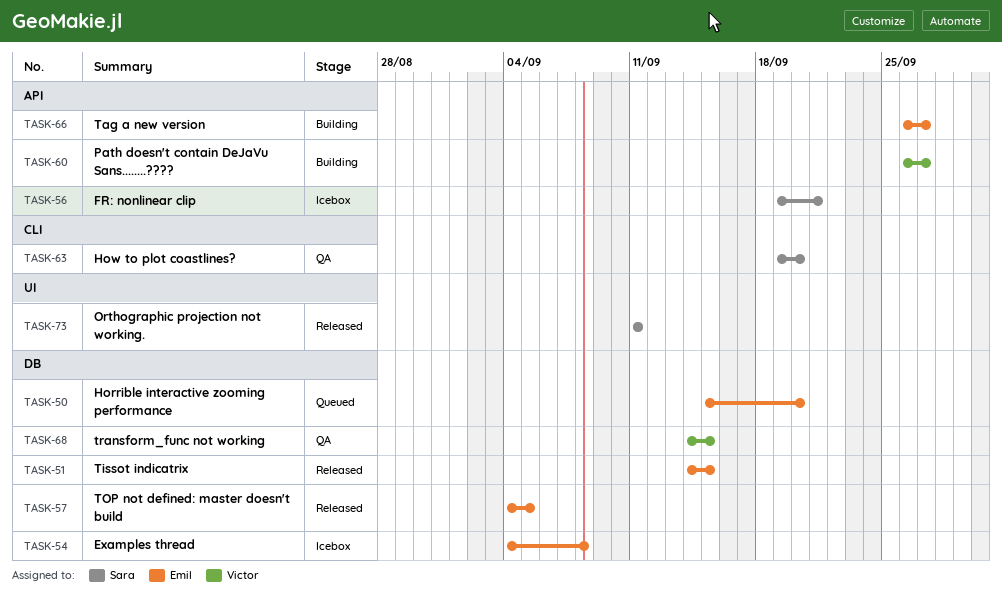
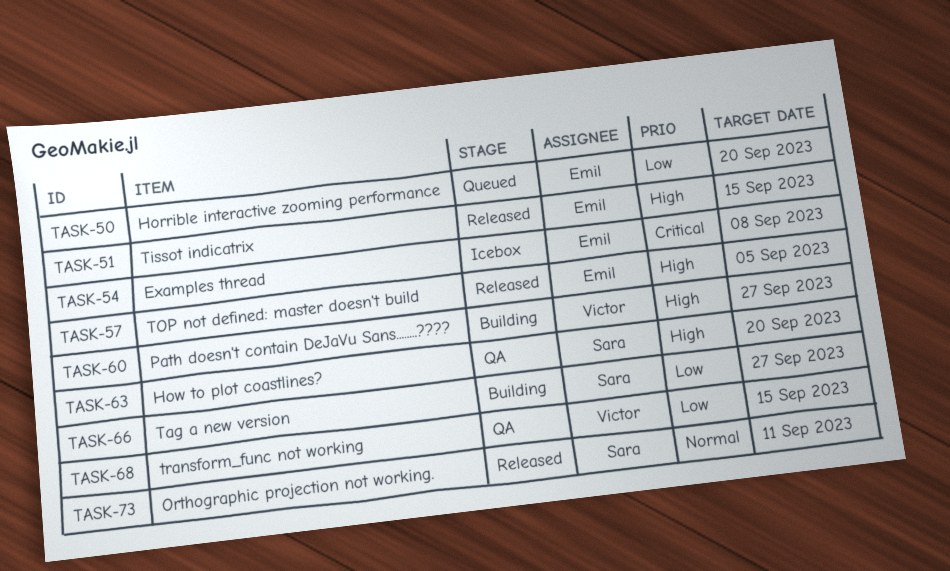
TASK-56: present -> none
TASK-66, owner: Emil -> Sara

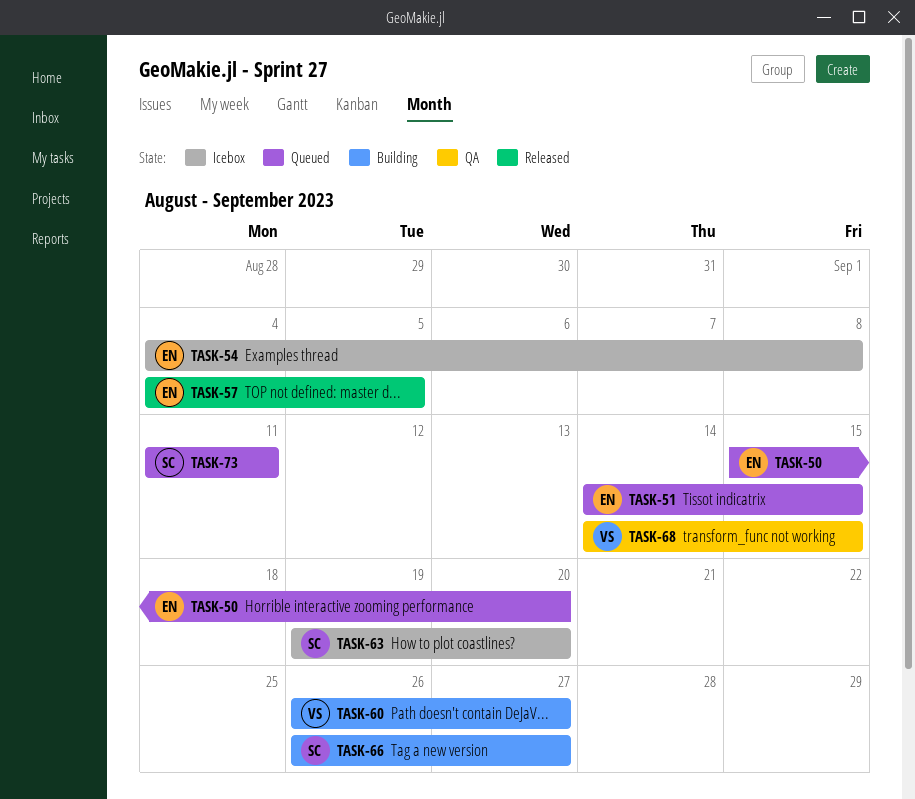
TASK-51, status: Released -> Queued
TASK-63, status: QA -> Icebox
TASK-73, status: Released -> Queued

